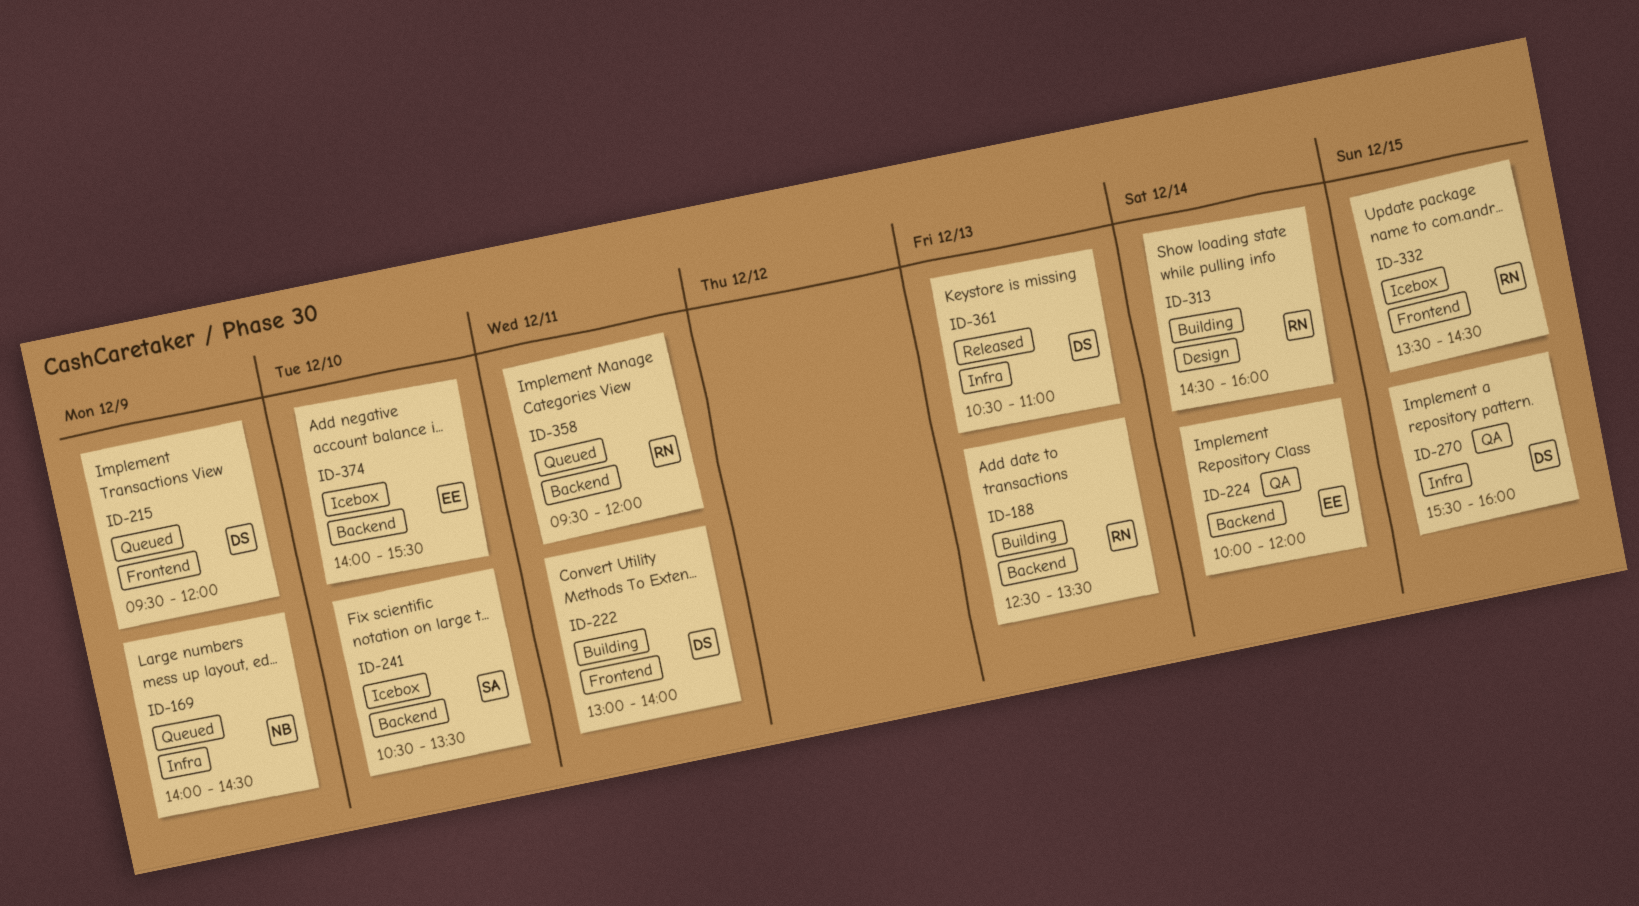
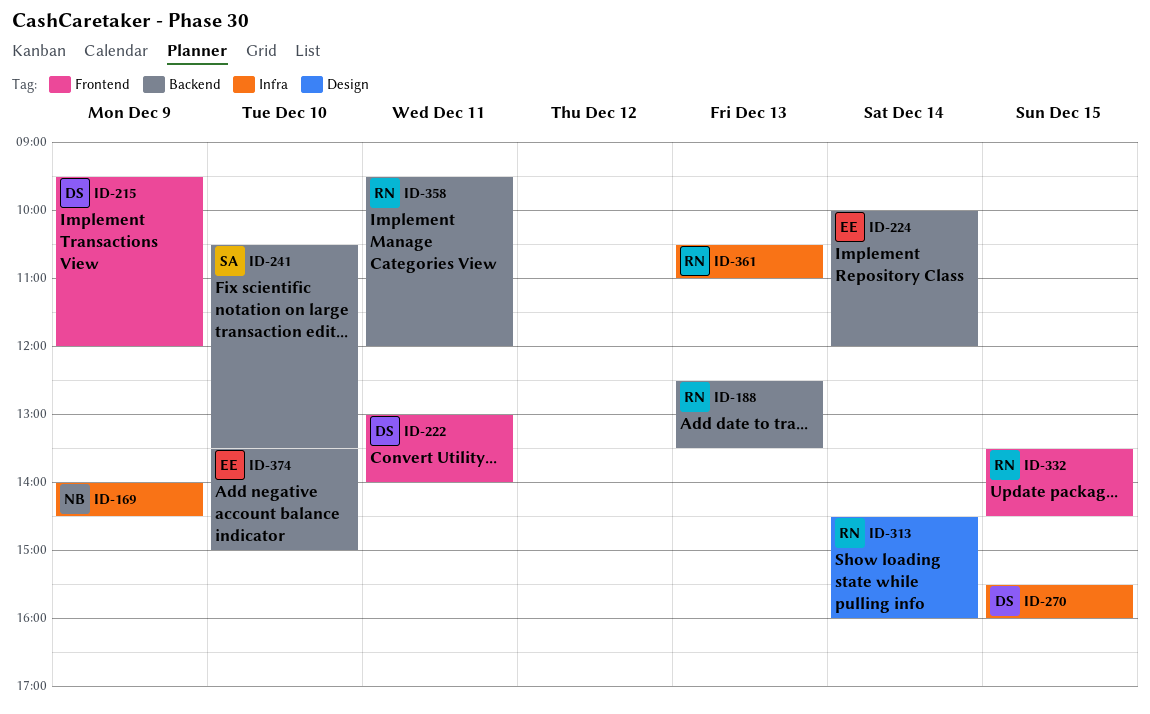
ID-361, owner: DS -> RN
ID-374, begins: 14:00 -> 13:30
ID-374, ends: 15:30 -> 15:00

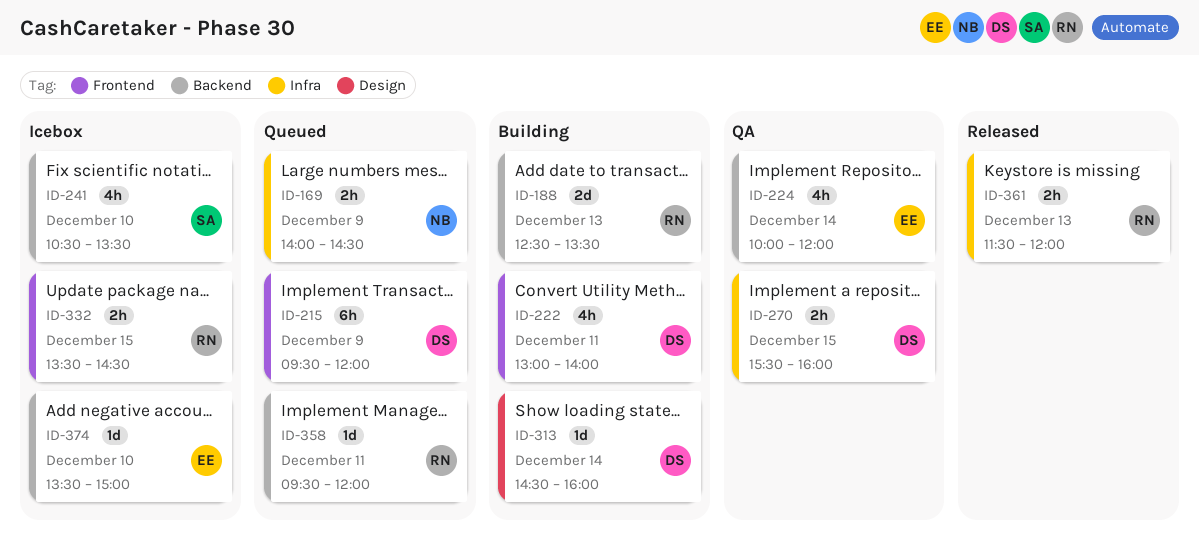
ID-313, owner: RN -> DS
ID-361, begins: 10:30 -> 11:30
ID-361, ends: 11:00 -> 12:00

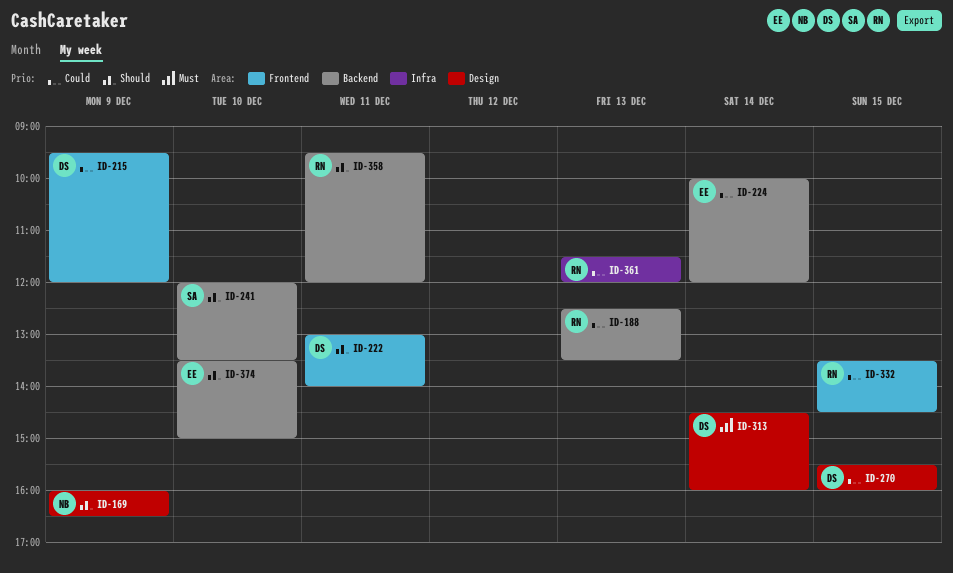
ID-169, label: Infra -> Design
ID-169, begins: 14:00 -> 16:00
ID-169, ends: 14:30 -> 16:30
ID-241, begins: 10:30 -> 12:00
ID-270, label: Infra -> Design

